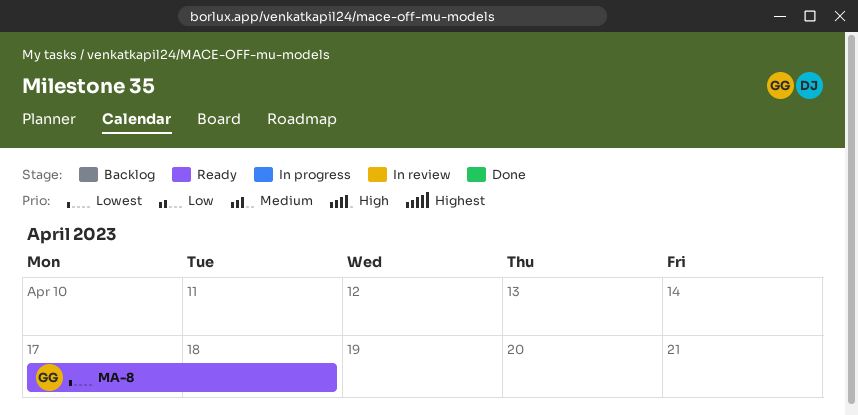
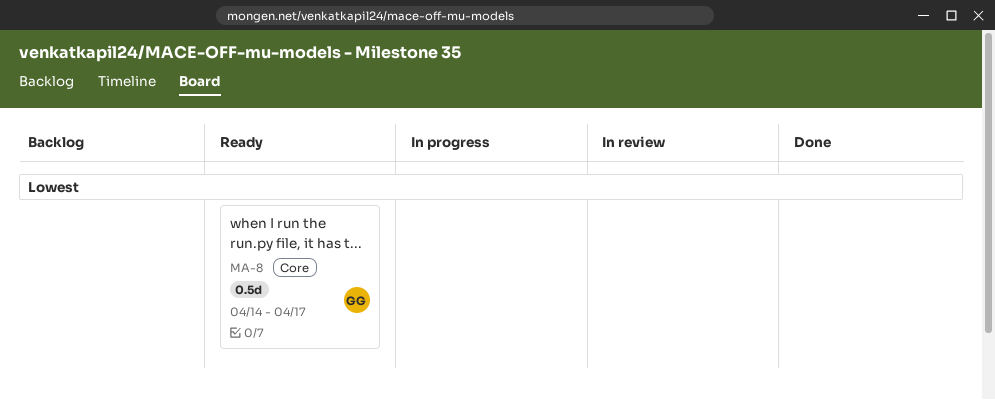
MA-8, start: Apr 17 -> Apr 14
MA-8, due: Apr 18 -> Apr 17

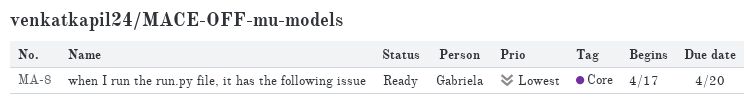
MA-8, start: Apr 14 -> Apr 17
MA-8, due: Apr 17 -> Apr 20

